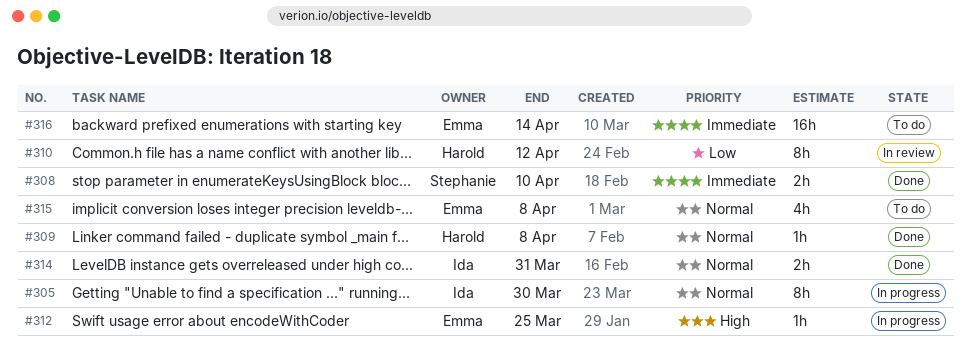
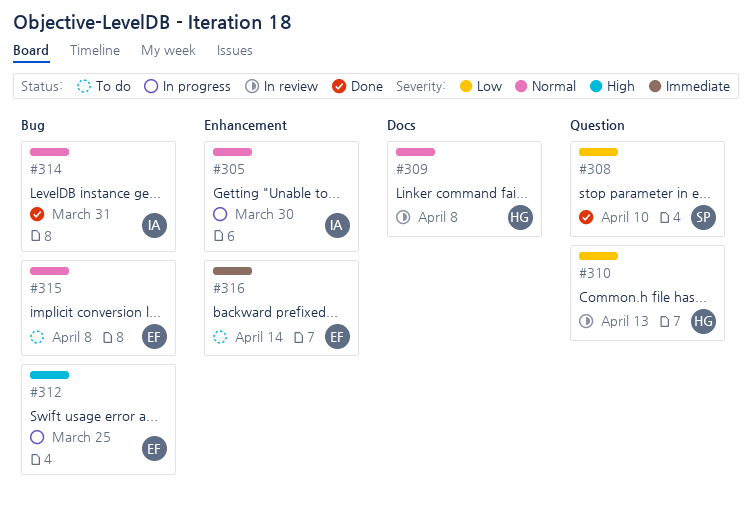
#308, priority: Immediate -> Low
#309, status: Done -> In review
#310, due: Apr 12 -> Apr 13

